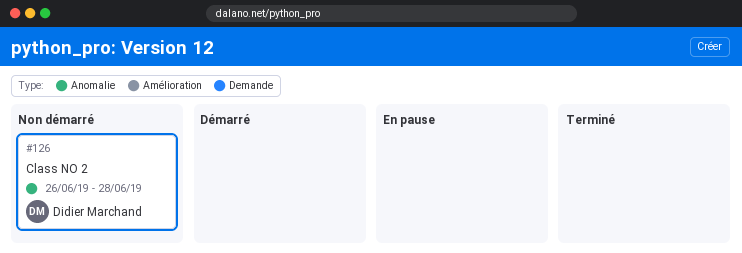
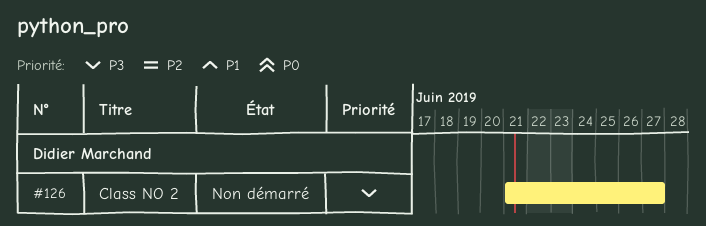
#126, start: Jun 26 -> Jun 21
#126, due: Jun 28 -> Jun 27

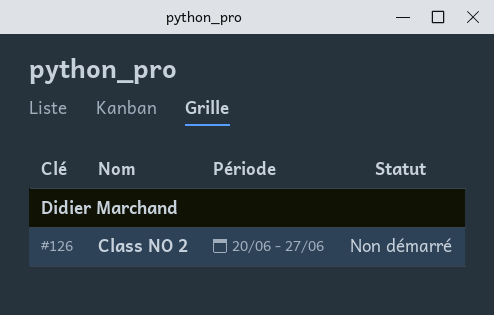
#126, start: Jun 21 -> Jun 20

